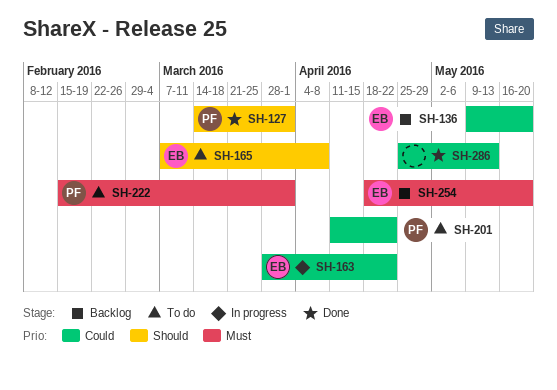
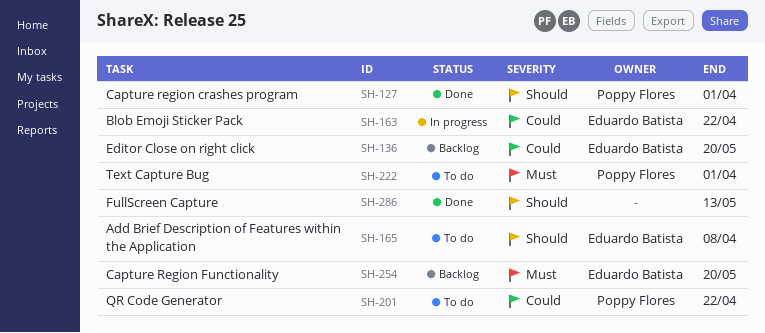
SH-286, priority: Could -> Should

